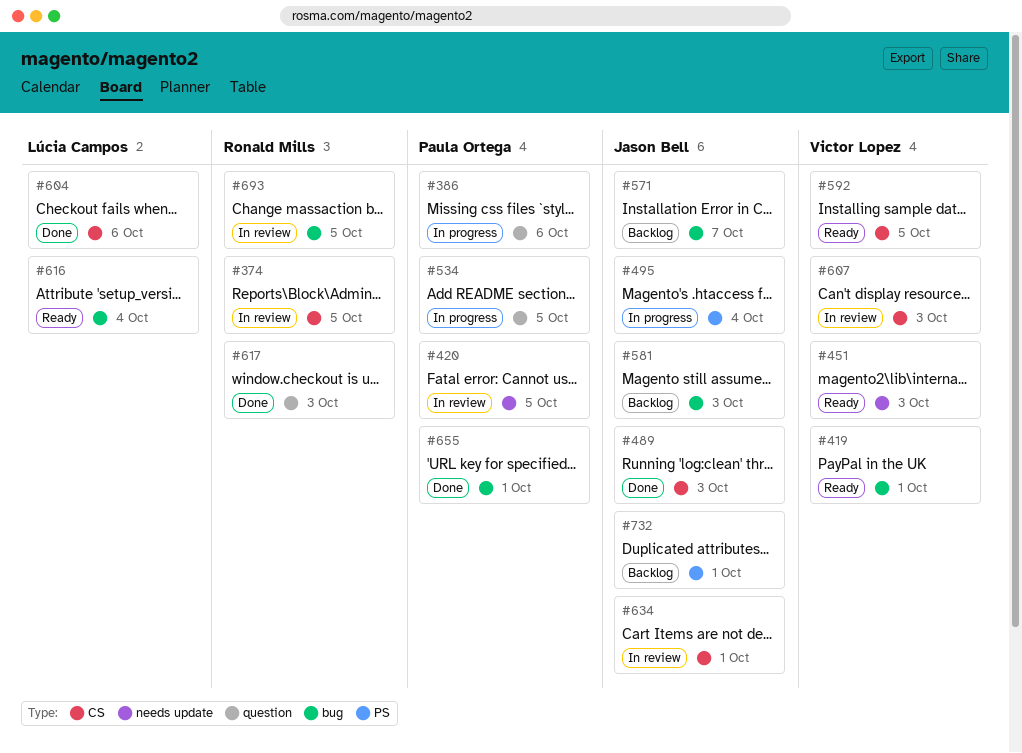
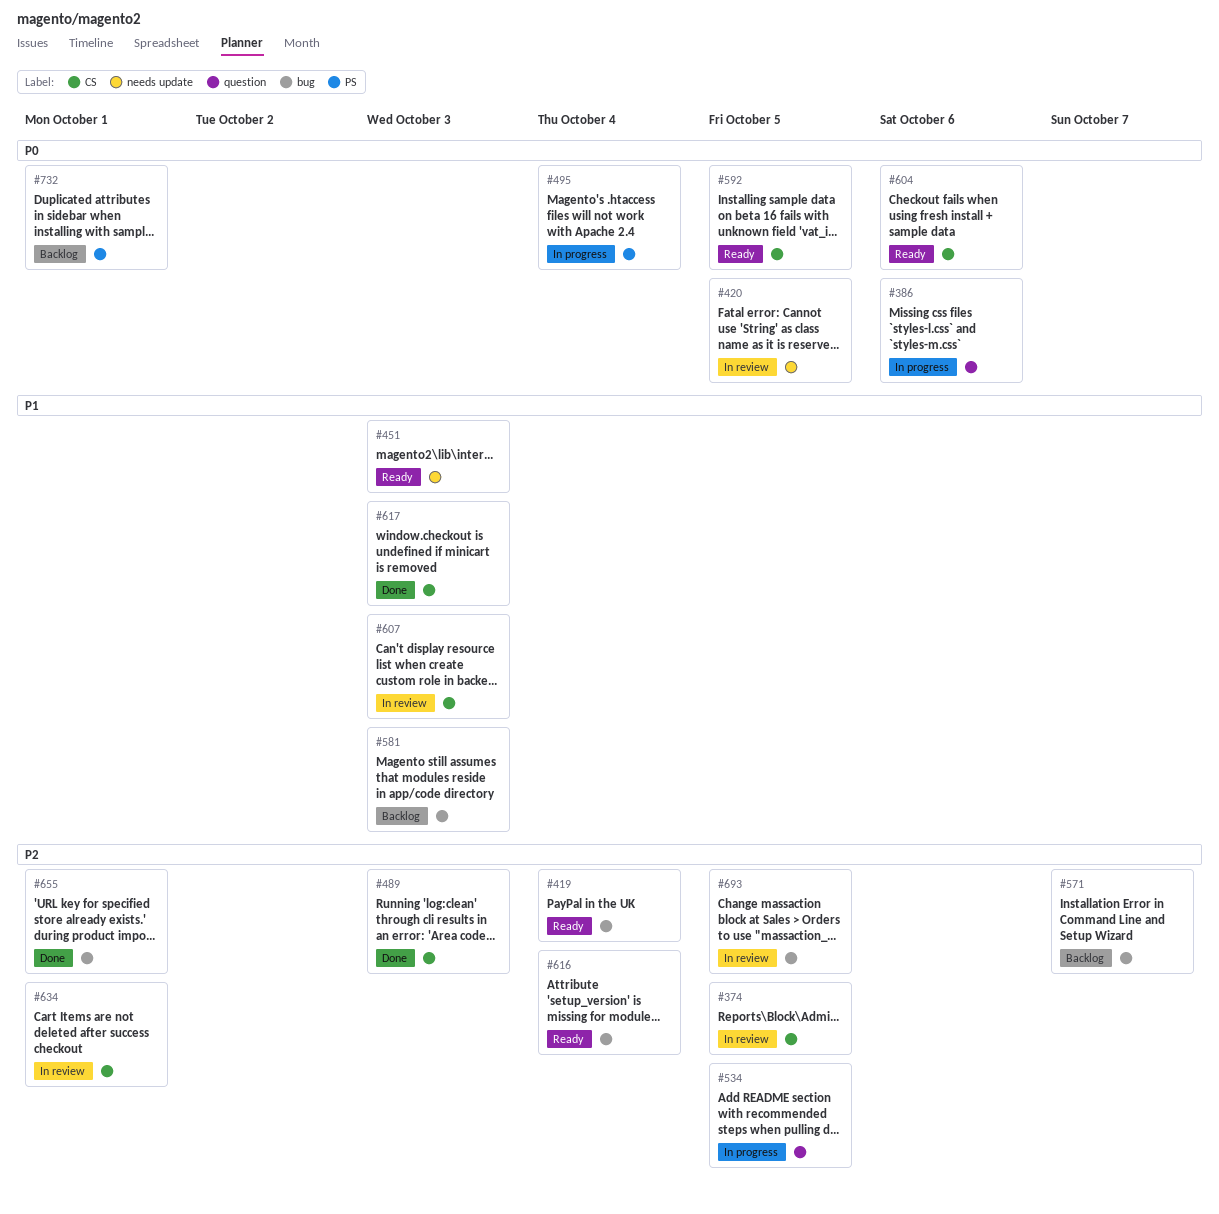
#419, due: Oct 1 -> Oct 4
#604, status: Done -> Ready
#617, label: question -> CS

